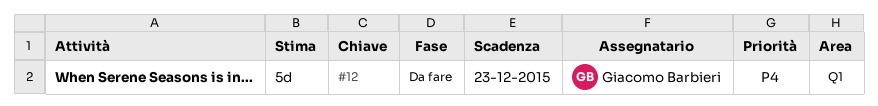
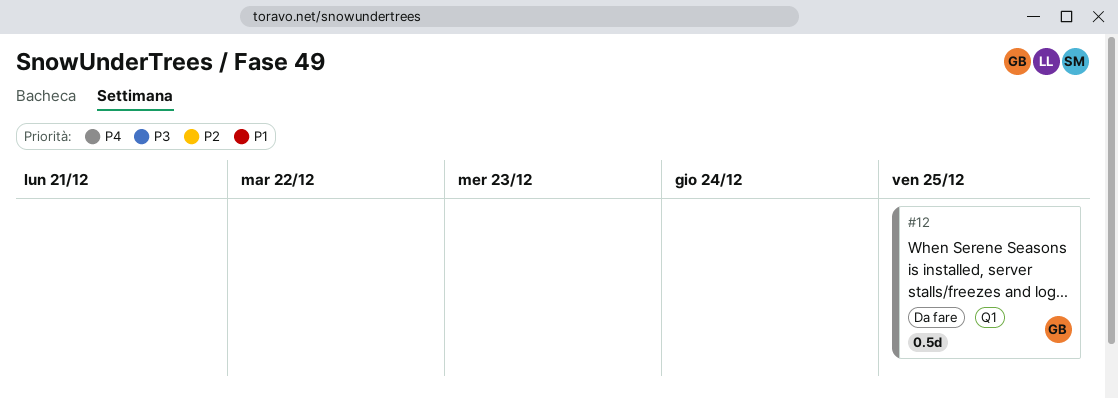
#12, estimate: 5d -> 0.5d
#12, due: Dec 23 -> Dec 25

